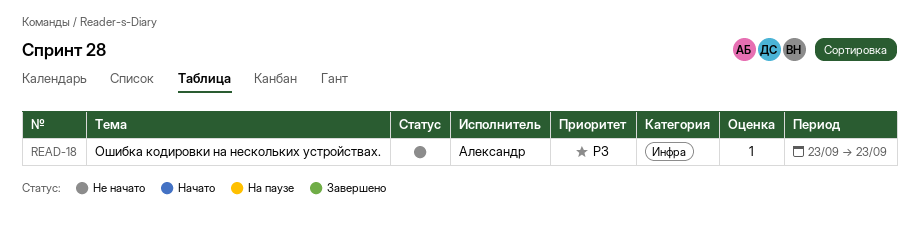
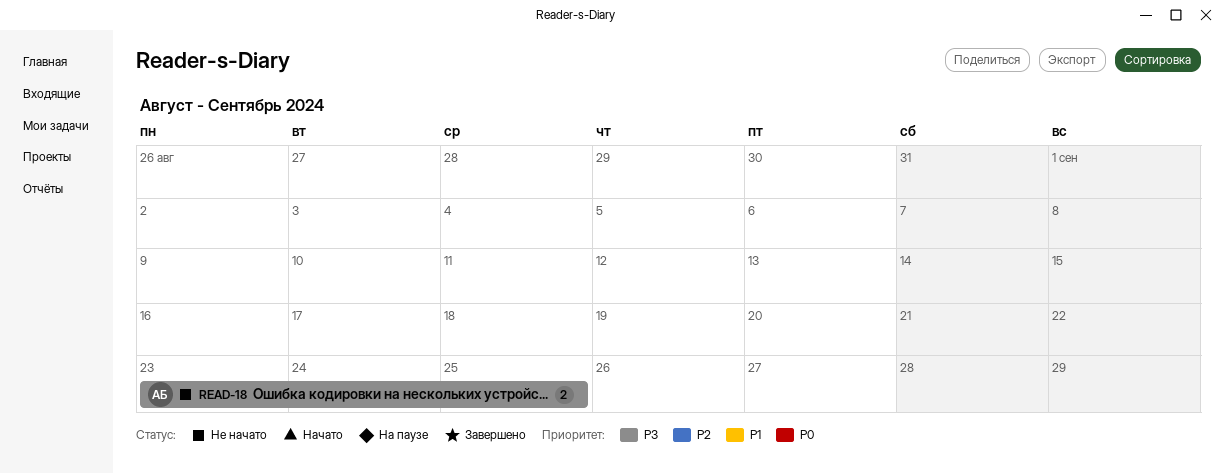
READ-18, estimate: 1 -> 2
READ-18, due: Sep 23 -> Sep 25

